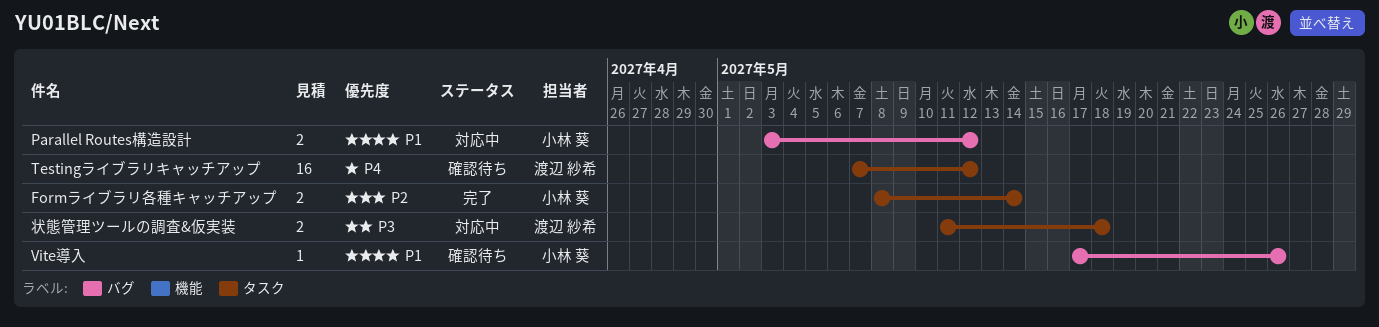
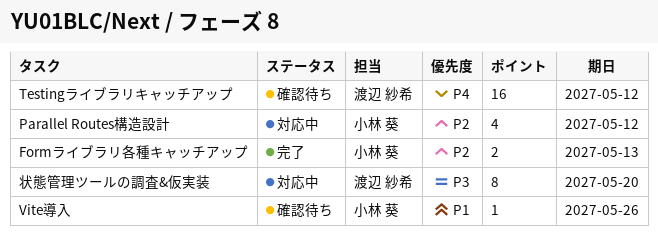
Formライブラリ各種キャッチアップ, due: May 14 -> May 13
Parallel Routes構造設計, priority: P1 -> P2
Parallel Routes構造設計, estimate: 2 -> 4
状態管理ツールの調査&仮実装, estimate: 2 -> 8
状態管理ツールの調査&仮実装, due: May 18 -> May 20

